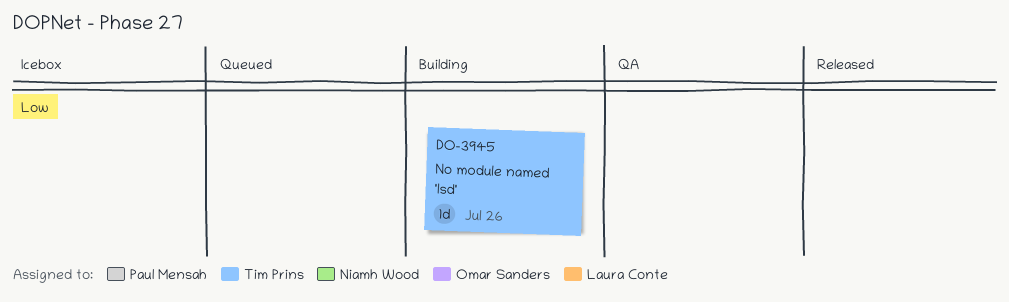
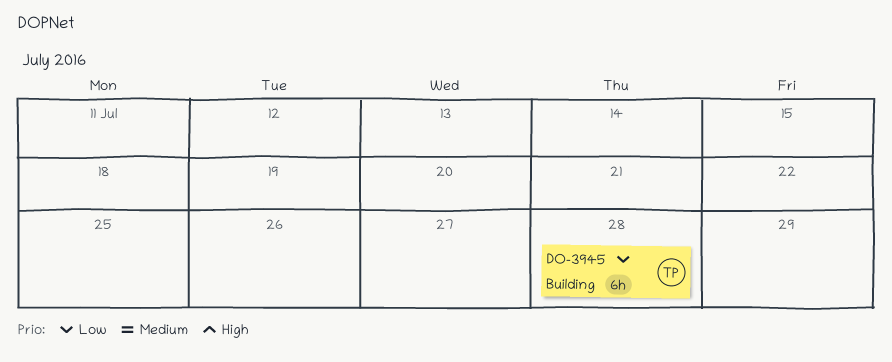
DO-3945, estimate: 1d -> 6h
DO-3945, due: Jul 26 -> Jul 28

